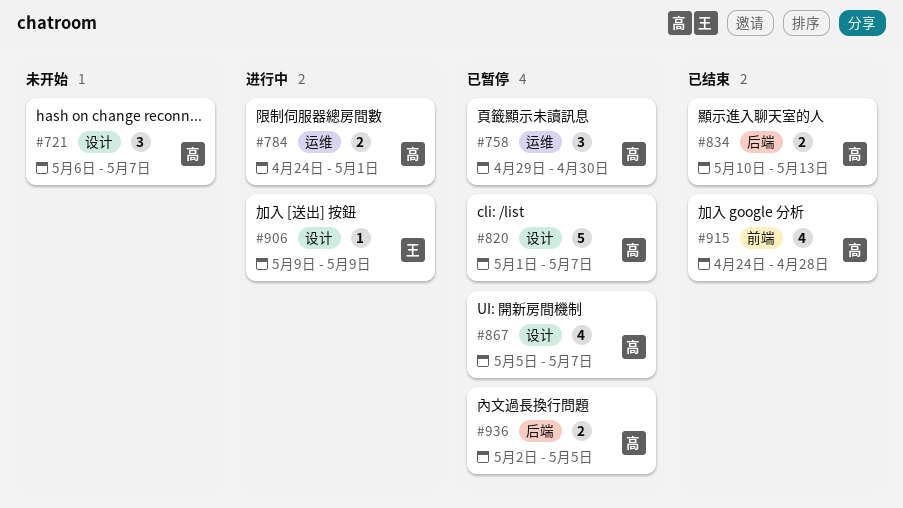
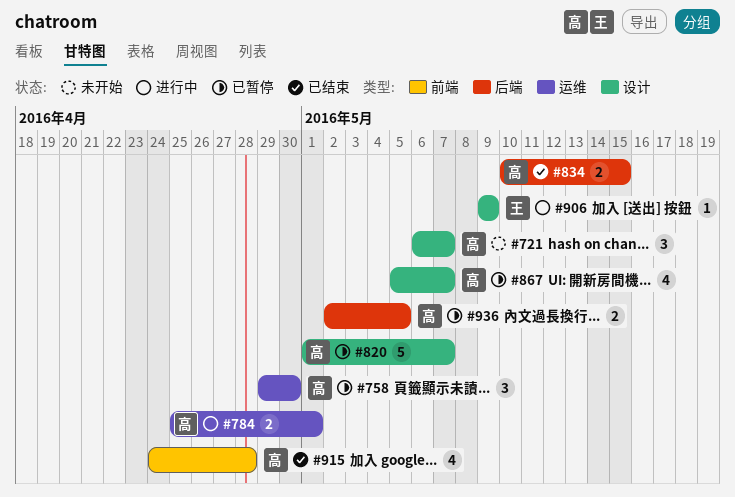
#784, start: Apr 24 -> Apr 25
#834, due: May 13 -> May 15

